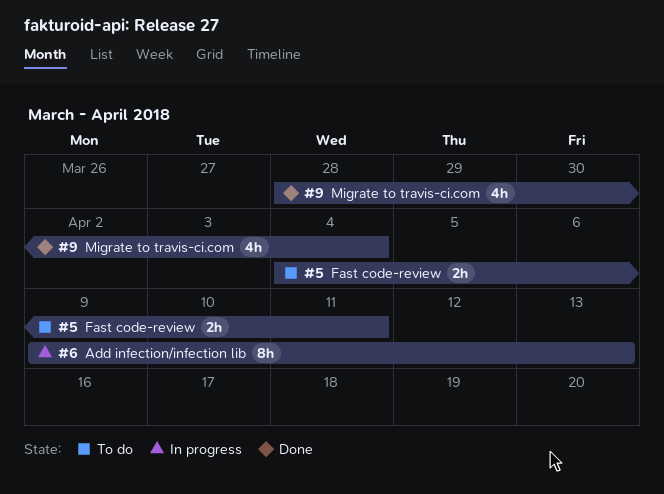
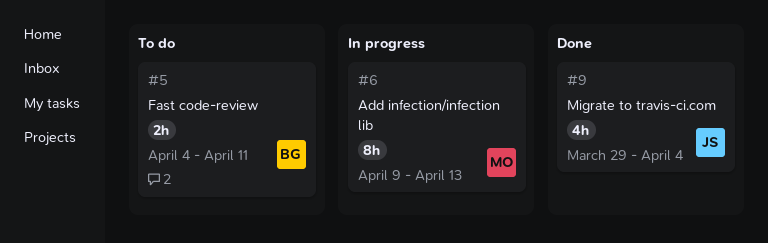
#9, start: Mar 28 -> Mar 29

